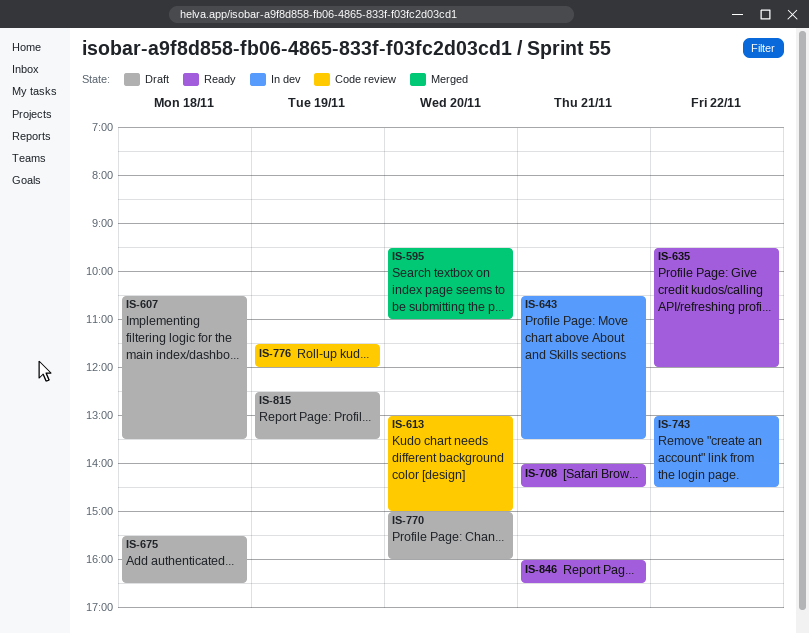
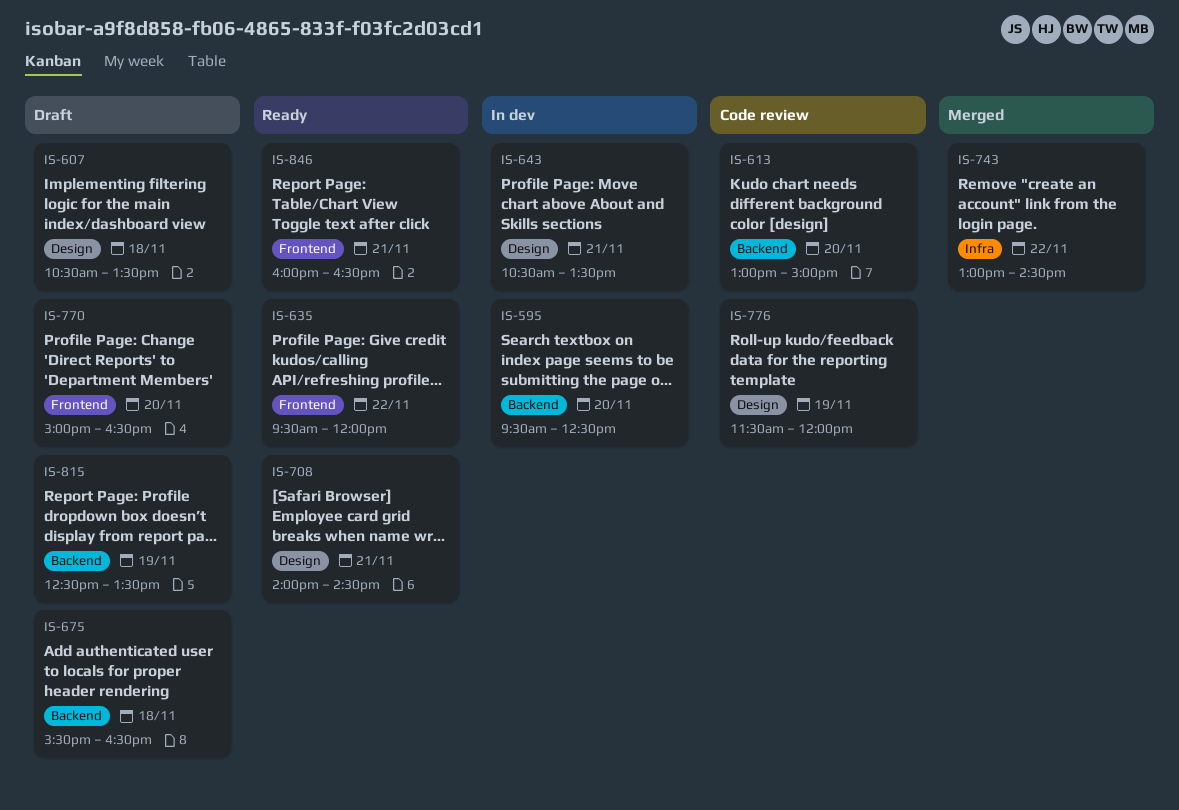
IS-595, status: Merged -> In dev
IS-595, ends: 11:00 -> 12:30
IS-743, status: In dev -> Merged
IS-770, ends: 16:00 -> 16:30

